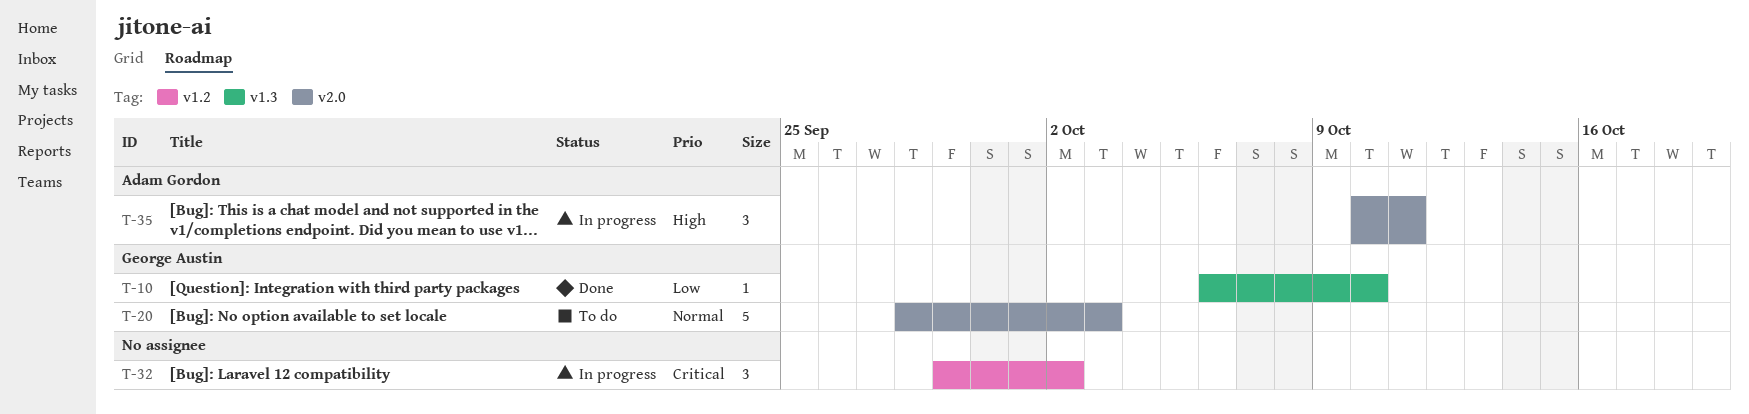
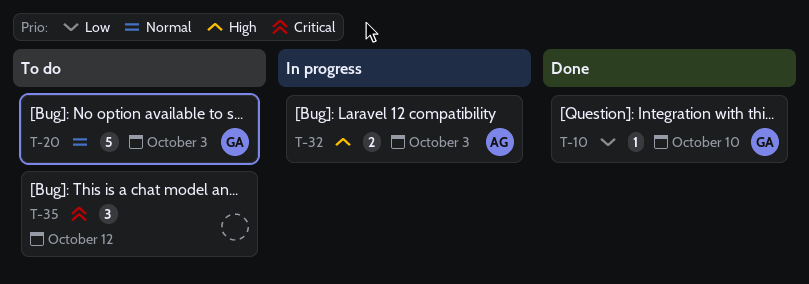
T-32, owner: none -> Adam Gordon
T-32, priority: Critical -> High
T-32, estimate: 3 -> 2
T-32, due: Oct 2 -> Oct 3
T-35, status: In progress -> To do
T-35, owner: Adam Gordon -> none
T-35, priority: High -> Critical
T-35, due: Oct 11 -> Oct 12

